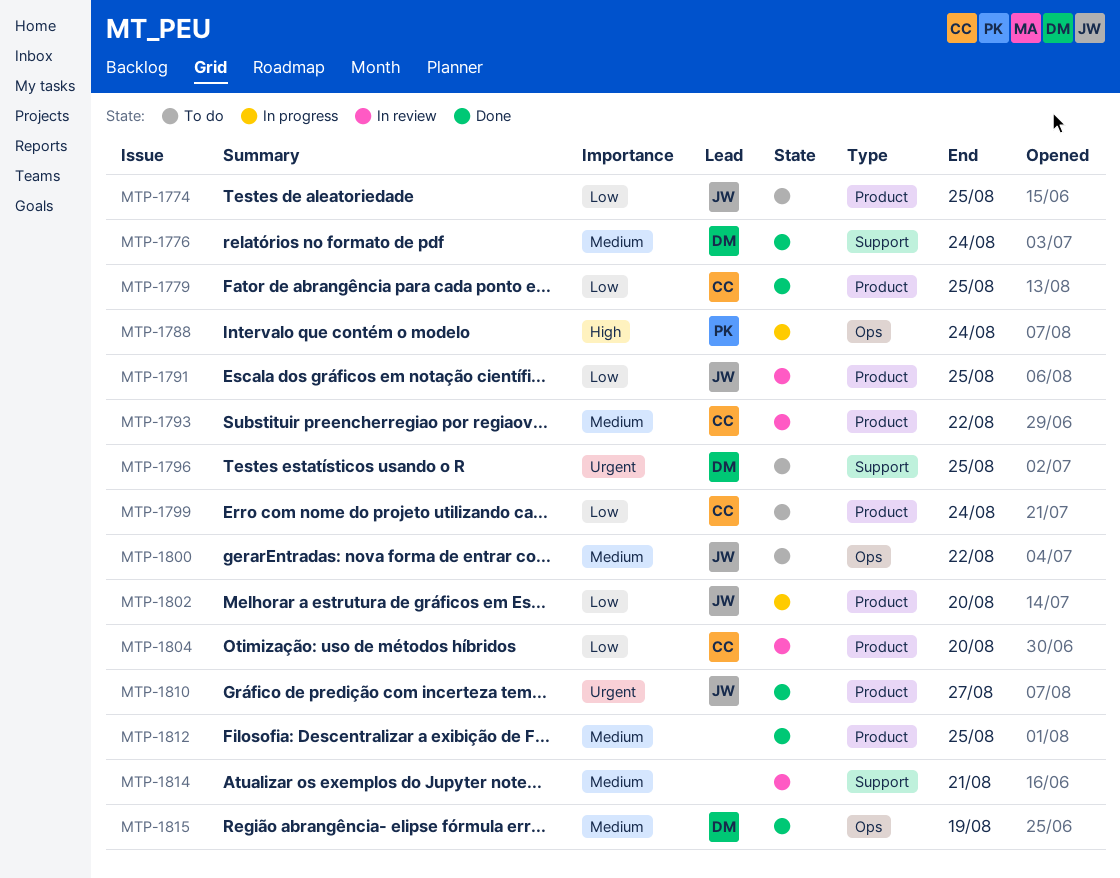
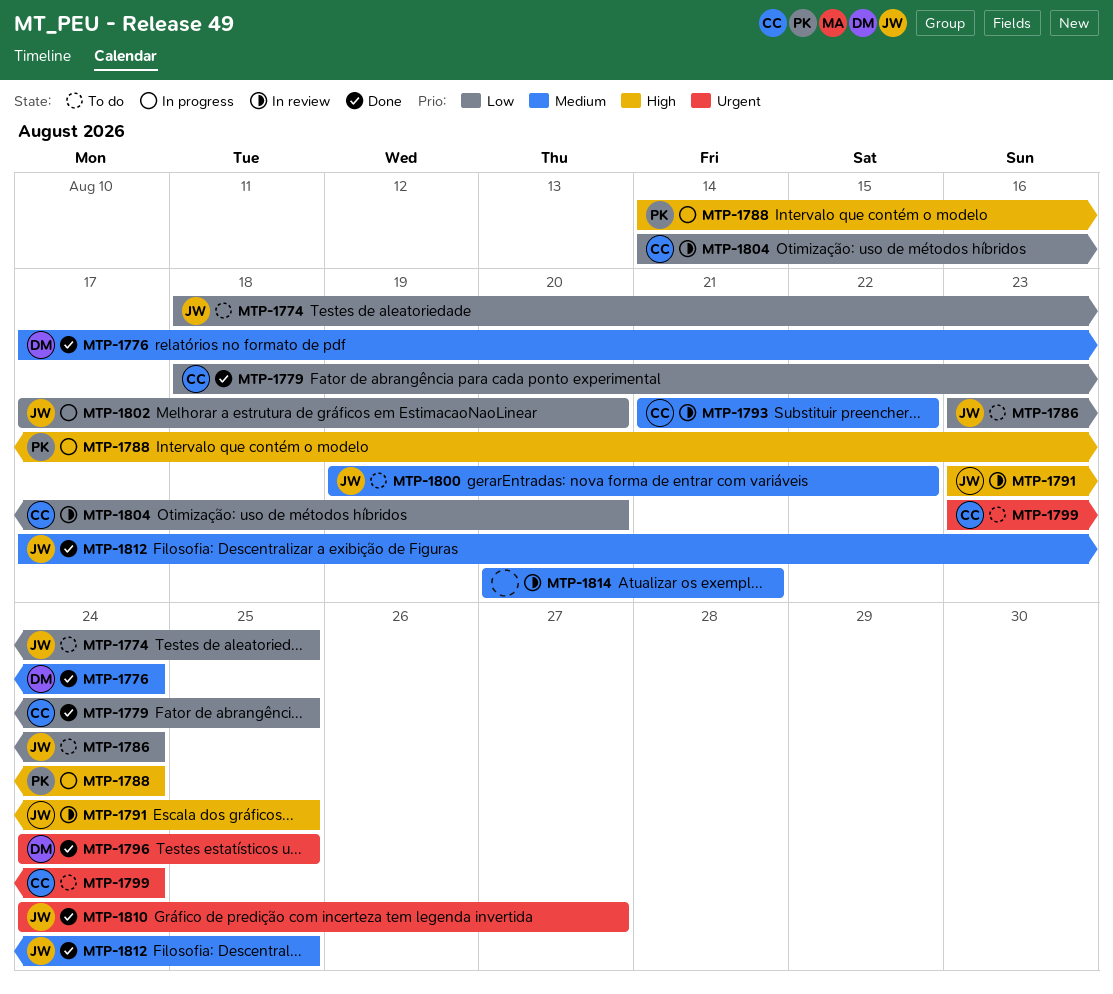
MTP-1786: none -> present
MTP-1791, priority: Low -> High
MTP-1796, status: To do -> Done
MTP-1799, priority: Low -> Urgent
MTP-1812, owner: none -> JW
MTP-1815: present -> none

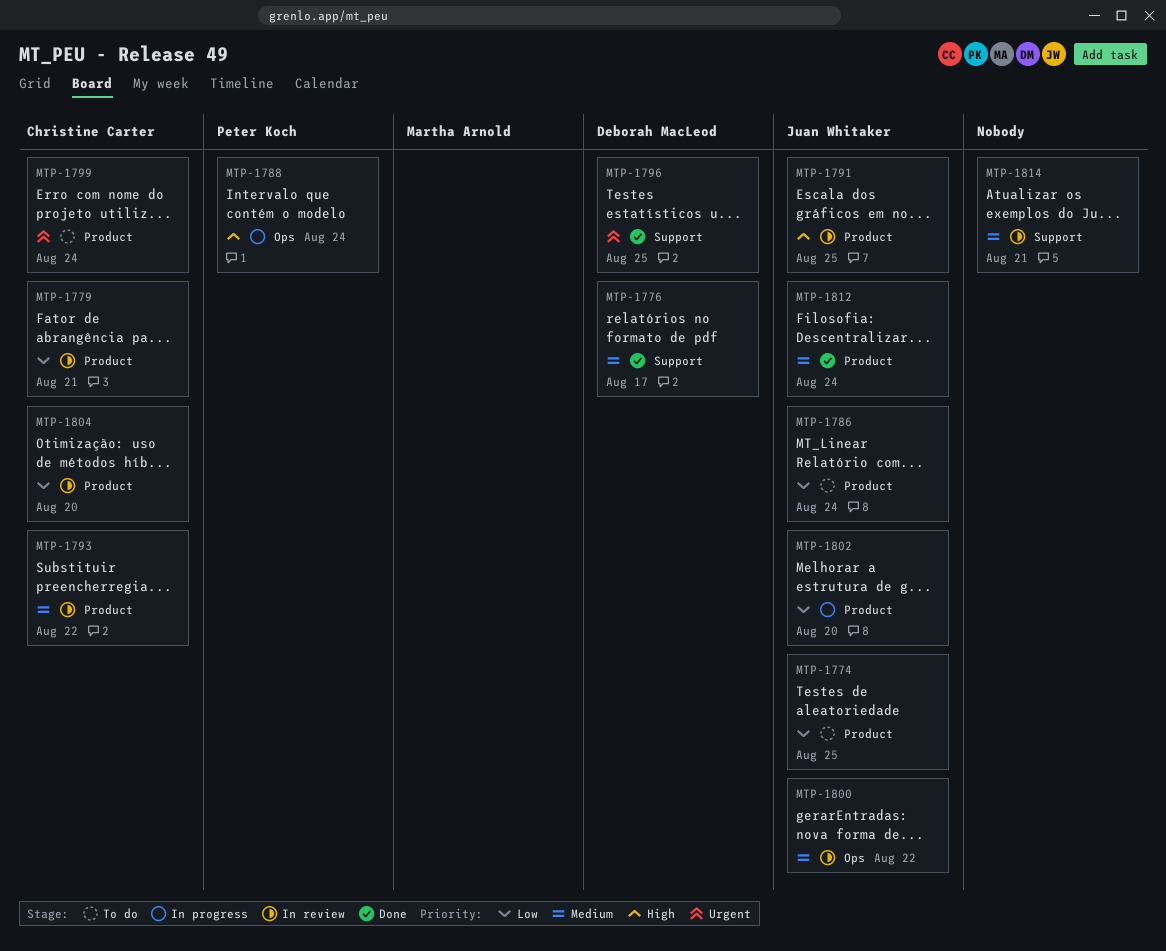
MTP-1776, due: Aug 24 -> Aug 17
MTP-1779, status: Done -> In review
MTP-1779, due: Aug 25 -> Aug 21
MTP-1800, status: To do -> In review
MTP-1810: present -> none
MTP-1812, due: Aug 25 -> Aug 24

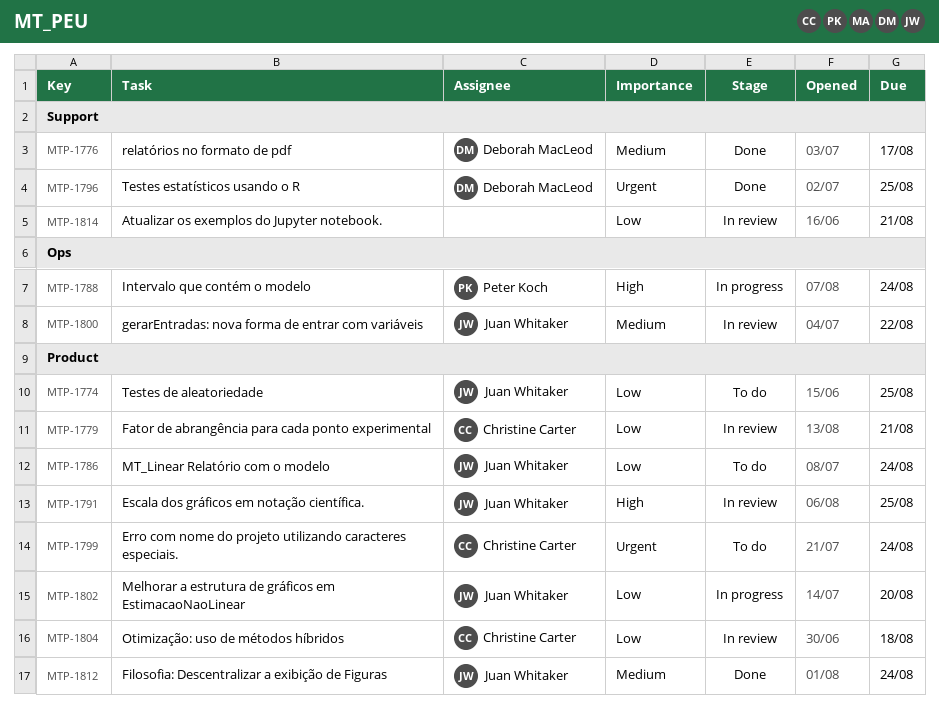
MTP-1793: present -> none
MTP-1804, due: Aug 20 -> Aug 18
MTP-1814, priority: Medium -> Low

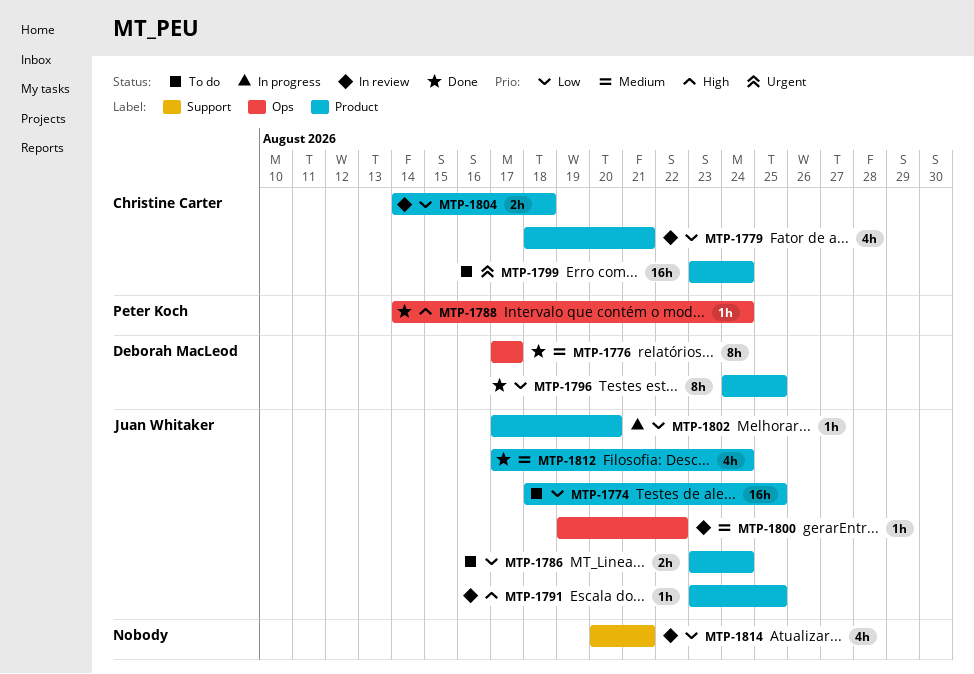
MTP-1776, label: Support -> Ops
MTP-1788, status: In progress -> Done
MTP-1796, priority: Urgent -> Low
MTP-1796, label: Support -> Product

